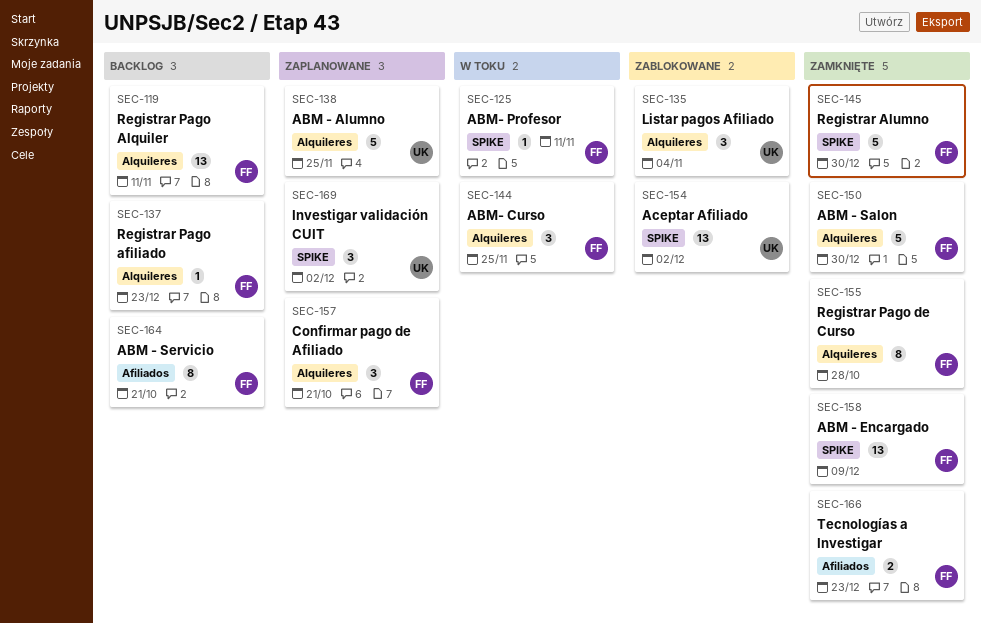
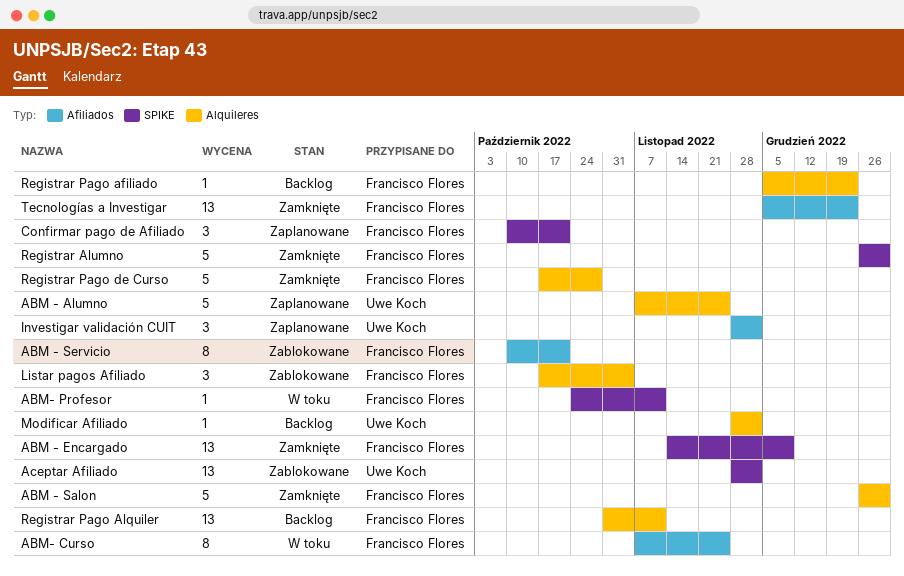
ABM - Servicio, status: Backlog -> Zablokowane
ABM- Curso, label: Alquileres -> Afiliados
ABM- Curso, estimate: 3 -> 8
Confirmar pago de Afiliado, label: Alquileres -> SPIKE
Investigar validación CUIT, label: SPIKE -> Afiliados
Listar pagos Afiliado, owner: Uwe Koch -> Francisco Flores
Modificar Afiliado: none -> present
Registrar Pago de Curso, estimate: 8 -> 5
Tecnologías a Investigar, estimate: 2 -> 13

